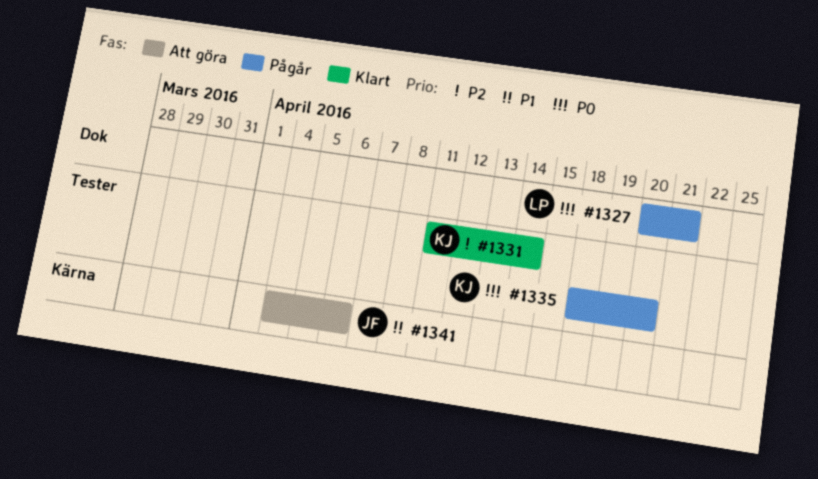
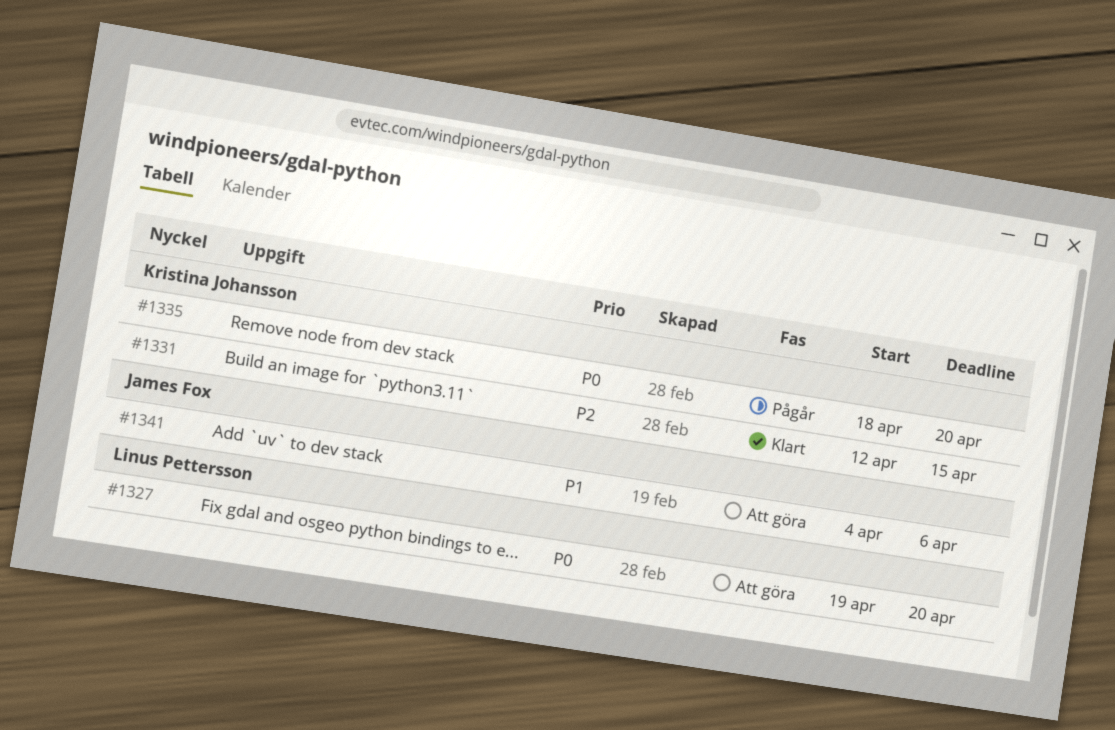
#1327, status: Pågår -> Att göra
#1327, start: Apr 20 -> Apr 19
#1327, due: Apr 21 -> Apr 20
#1331, start: Apr 11 -> Apr 12
#1331, due: Apr 14 -> Apr 15

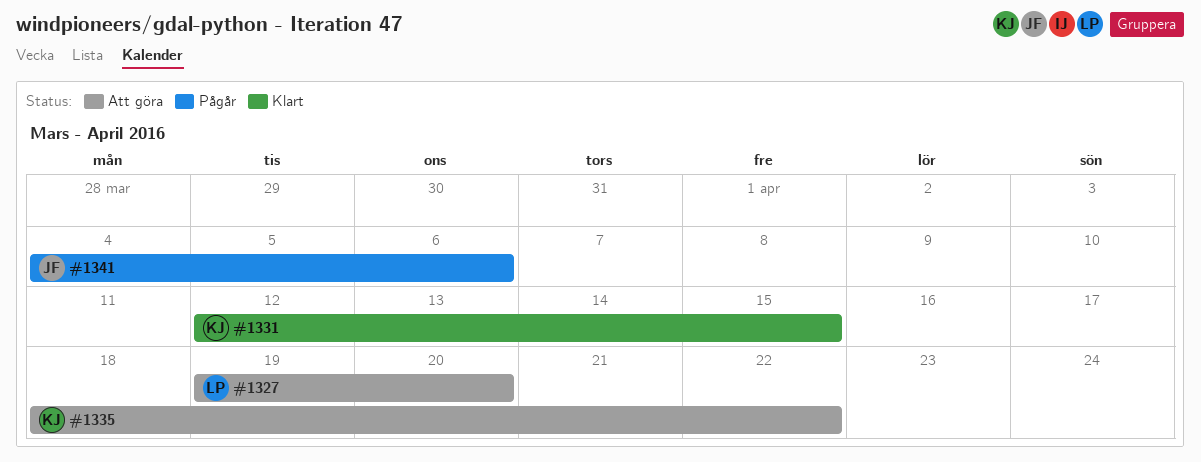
#1335, status: Pågår -> Att göra
#1335, due: Apr 20 -> Apr 22
#1341, status: Att göra -> Pågår

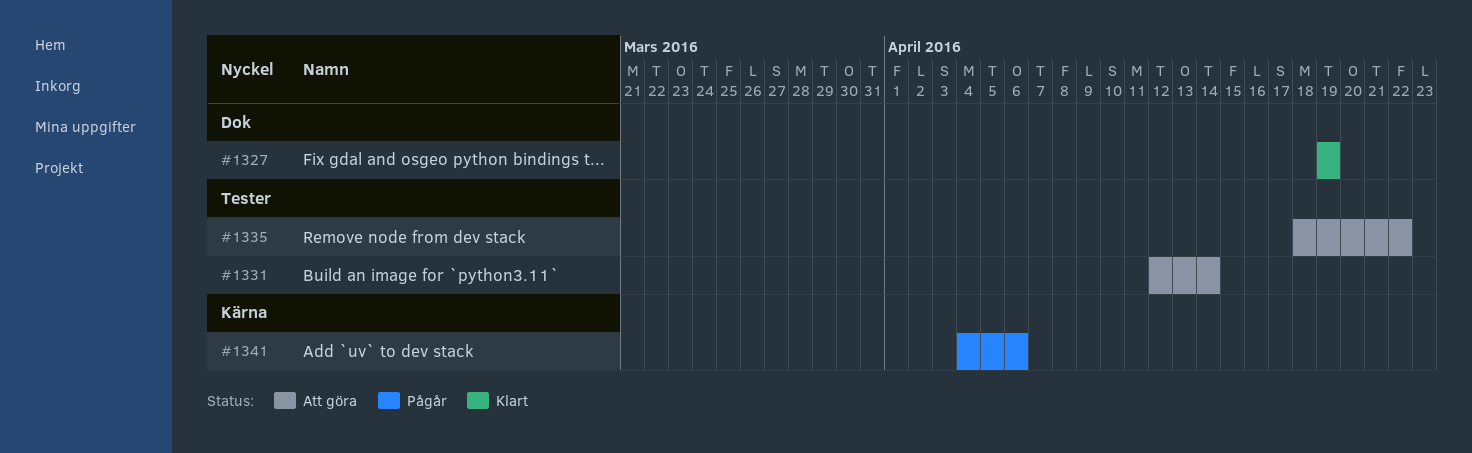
#1327, status: Att göra -> Klart
#1327, due: Apr 20 -> Apr 19
#1331, status: Klart -> Att göra
#1331, due: Apr 15 -> Apr 14

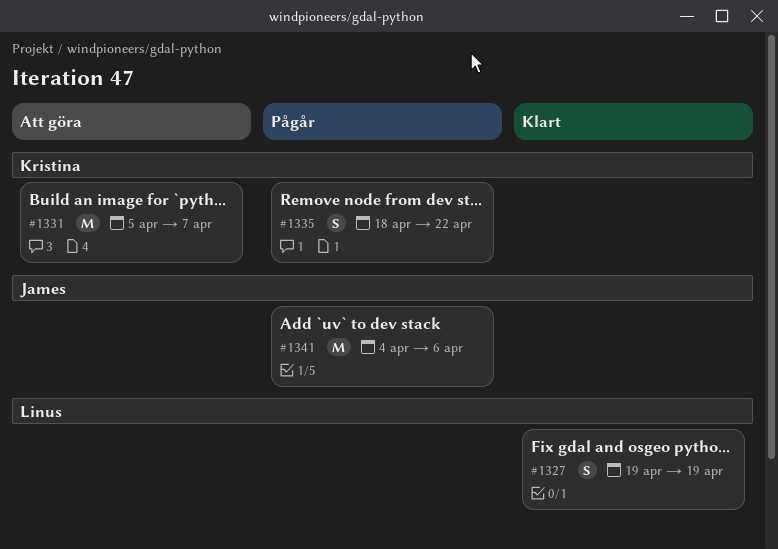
#1331, start: Apr 12 -> Apr 5
#1331, due: Apr 14 -> Apr 7
#1335, status: Att göra -> Pågår

